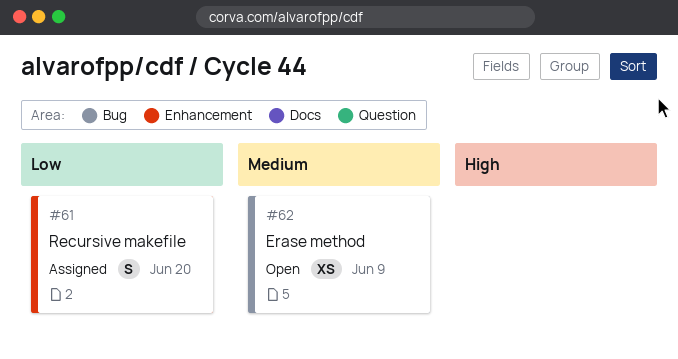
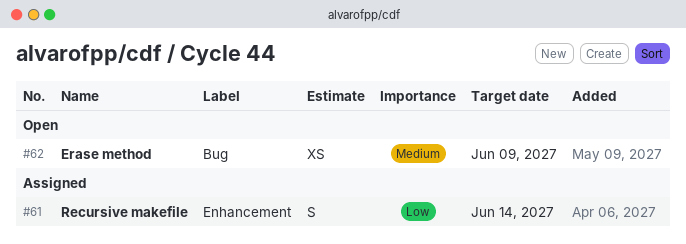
#61, due: Jun 20 -> Jun 14

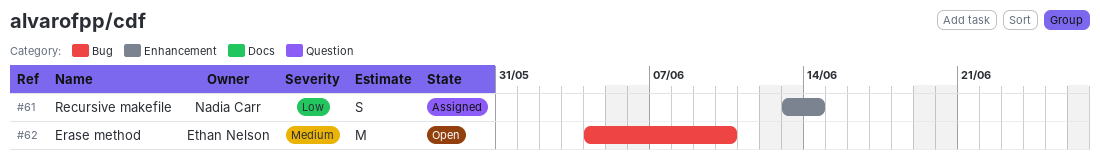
#62, estimate: XS -> M
#62, due: Jun 9 -> Jun 10

